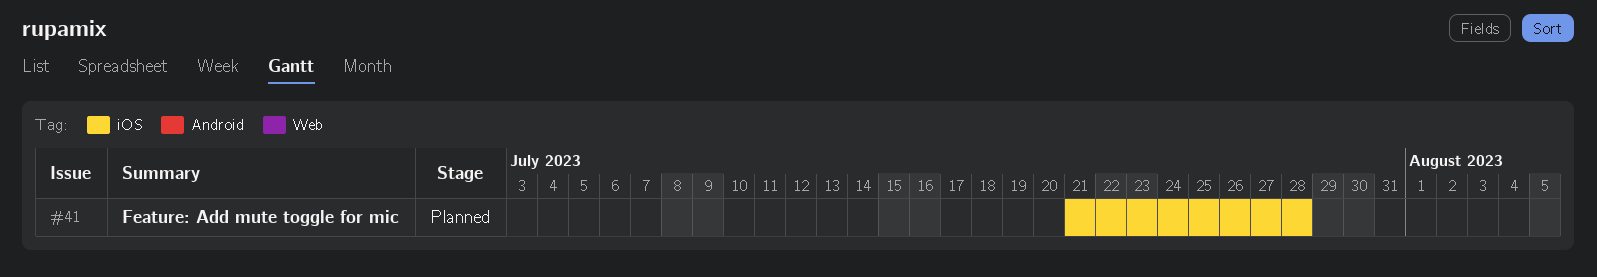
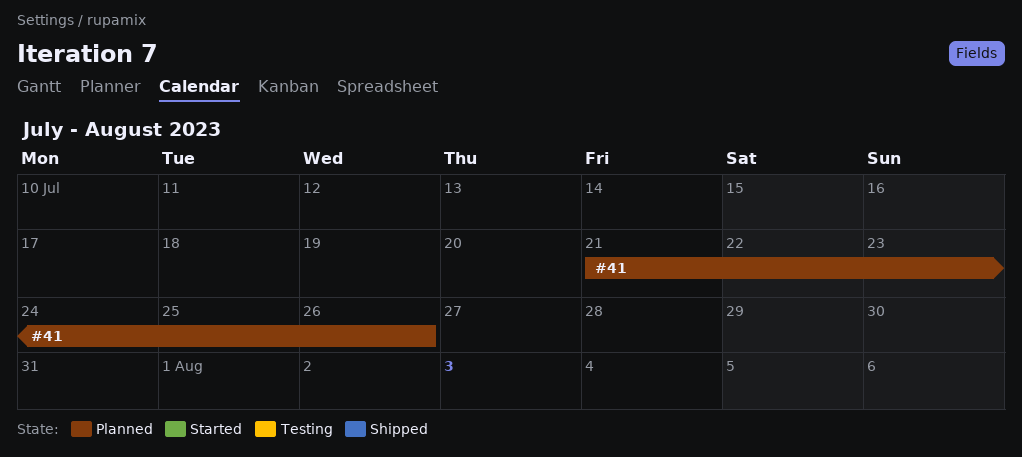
#41, due: Jul 28 -> Jul 26

